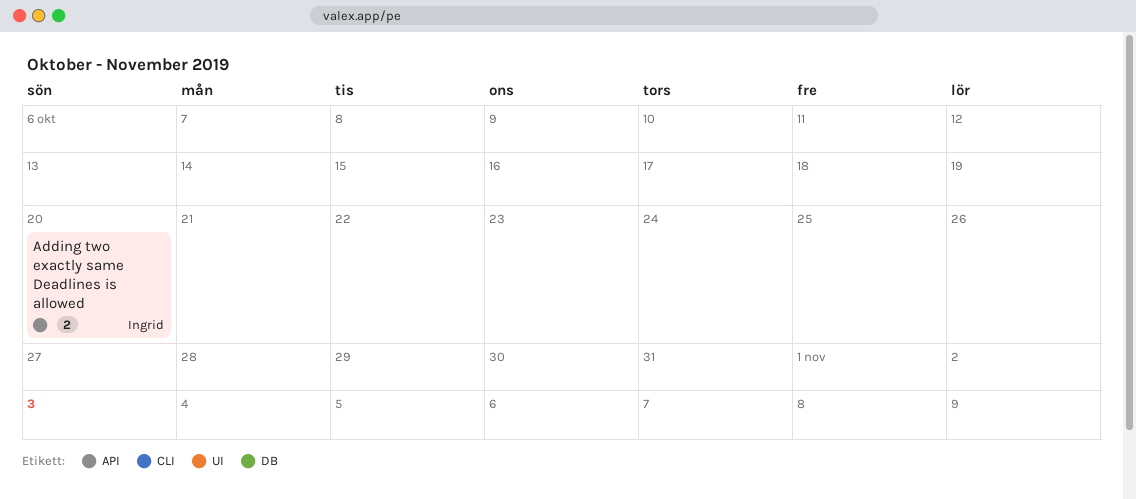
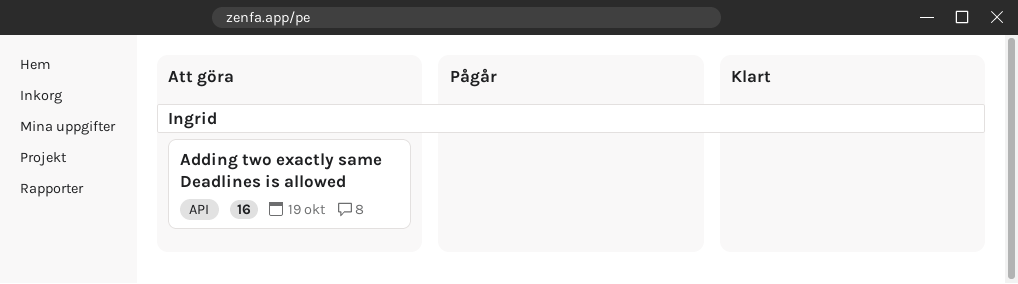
Adding two exactly same Deadlines is allowed, estimate: 2 -> 16
Adding two exactly same Deadlines is allowed, due: Oct 20 -> Oct 19

